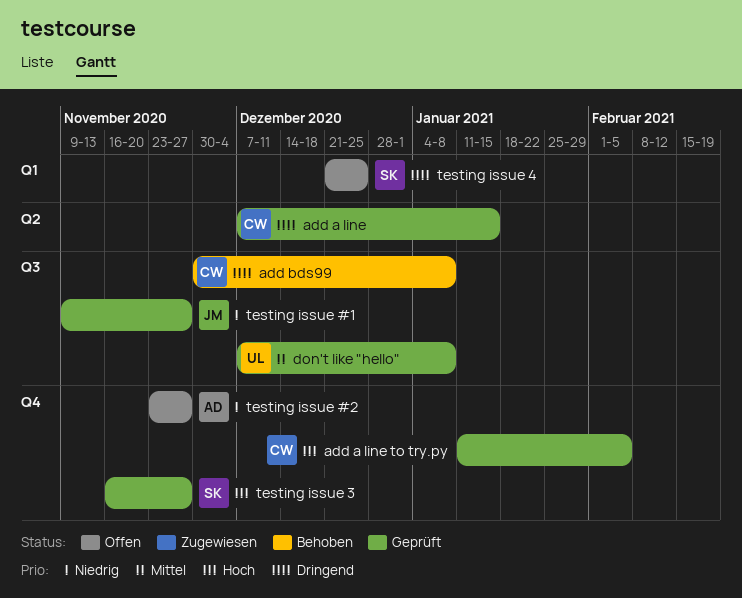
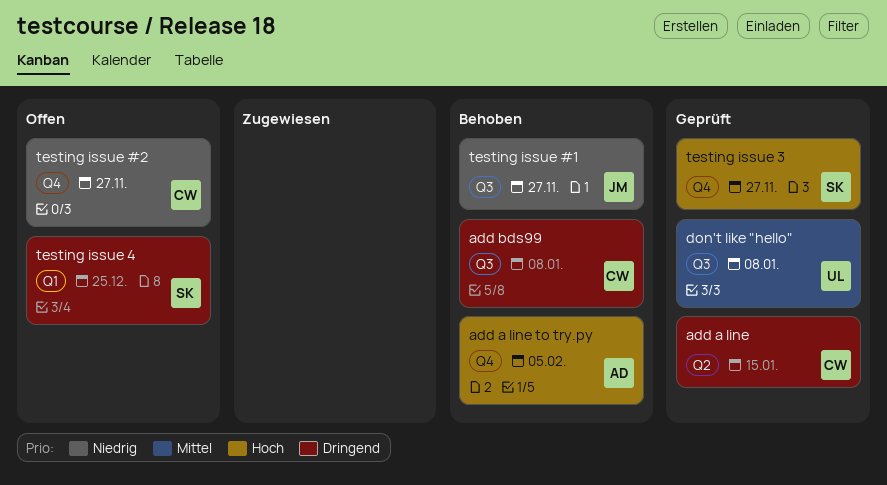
add a line to try.py, status: Geprüft -> Behoben
add a line to try.py, owner: CW -> AD
testing issue #1, status: Geprüft -> Behoben
testing issue #2, owner: AD -> CW

